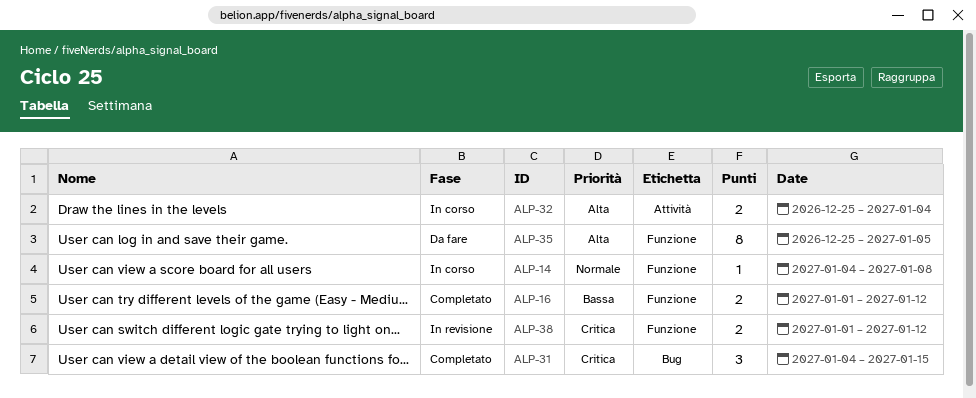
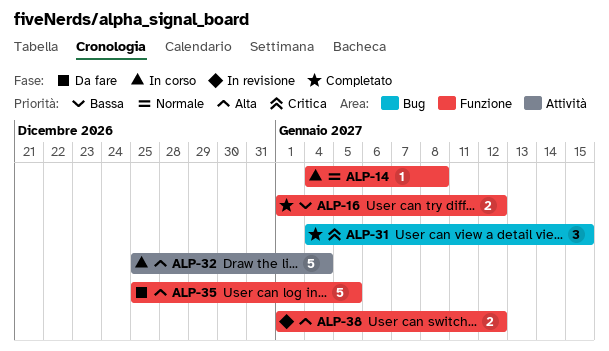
ALP-32, estimate: 2 -> 5
ALP-35, estimate: 8 -> 5
ALP-38, priority: Critica -> Alta

